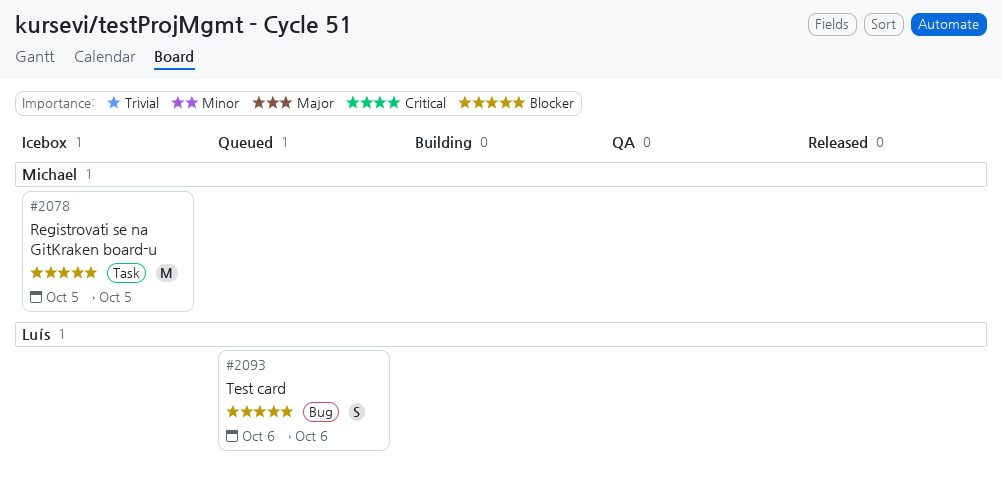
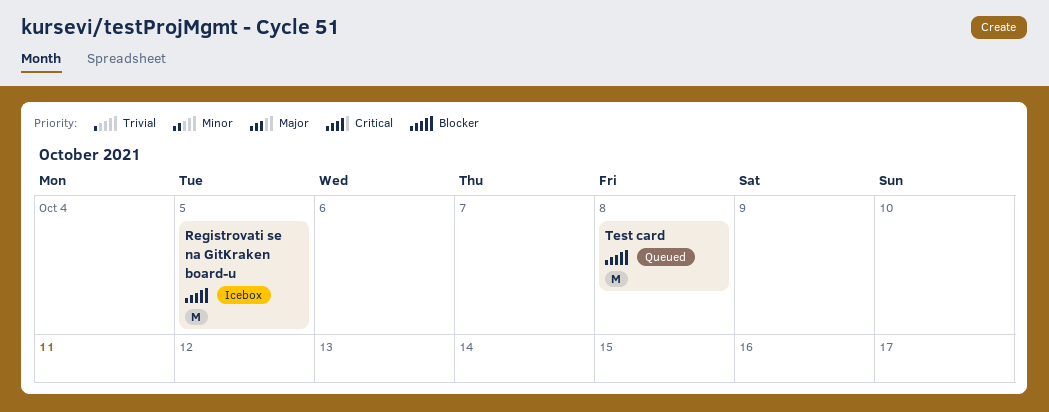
Test card, estimate: S -> M
Test card, due: Oct 6 -> Oct 8

